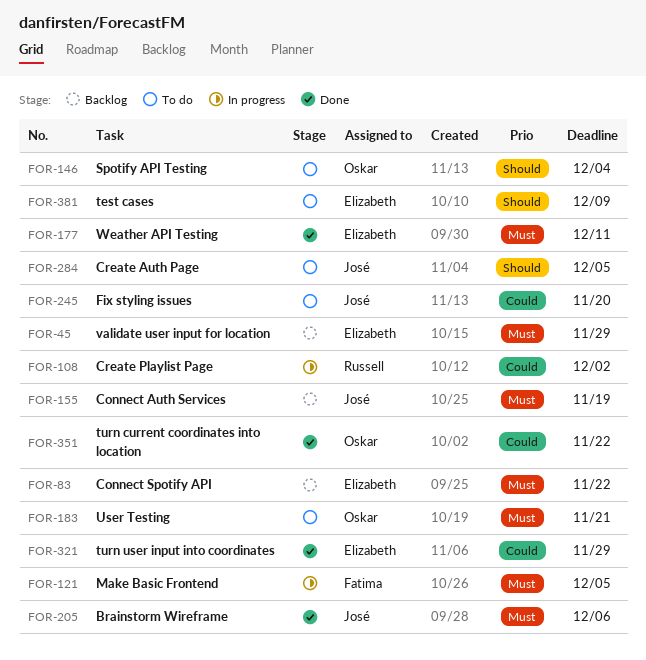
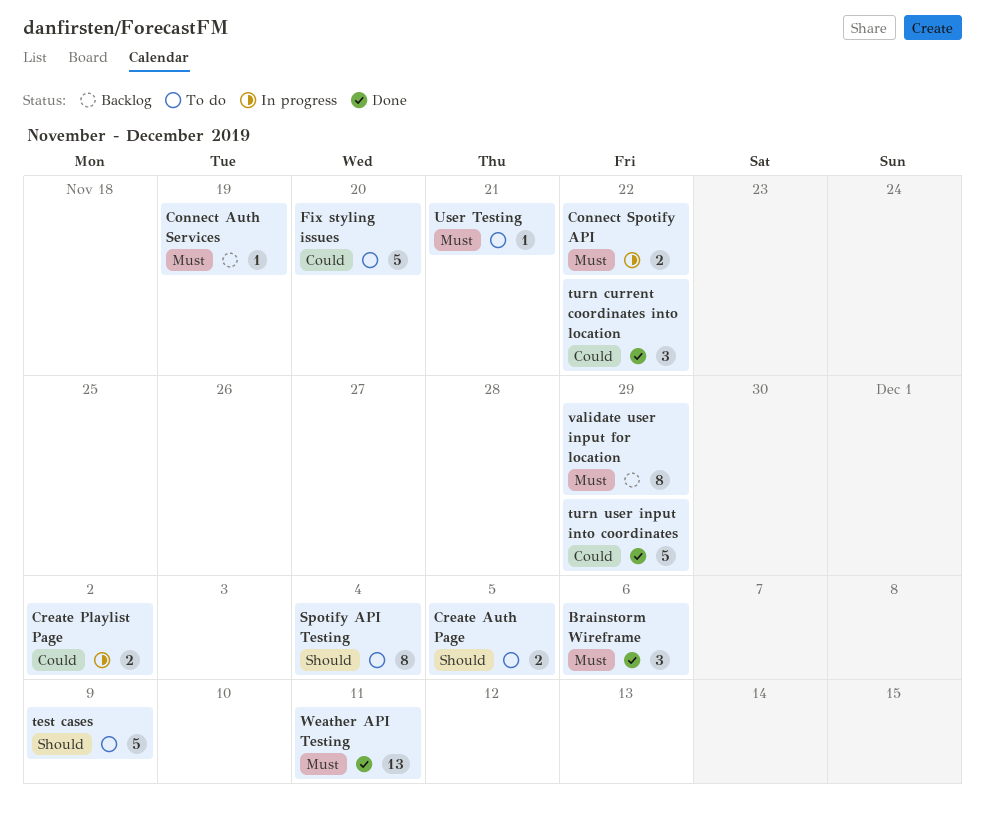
Connect Spotify API, status: Backlog -> In progress
Make Basic Frontend: present -> none

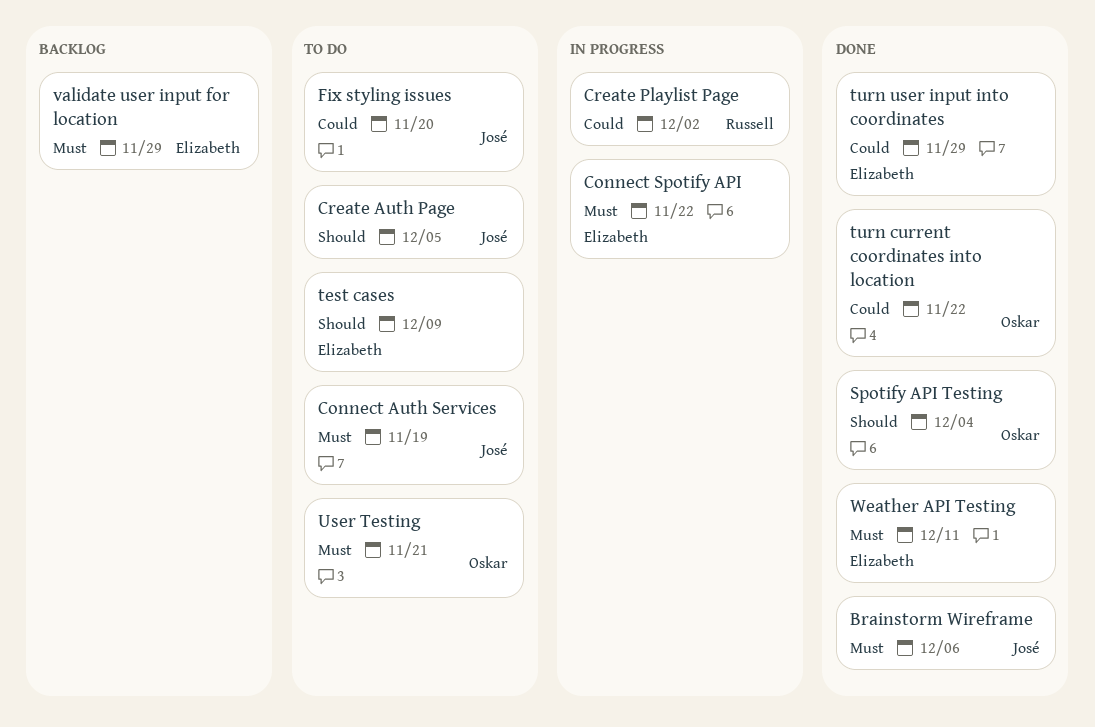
Connect Auth Services, status: Backlog -> To do
Spotify API Testing, status: To do -> Done

